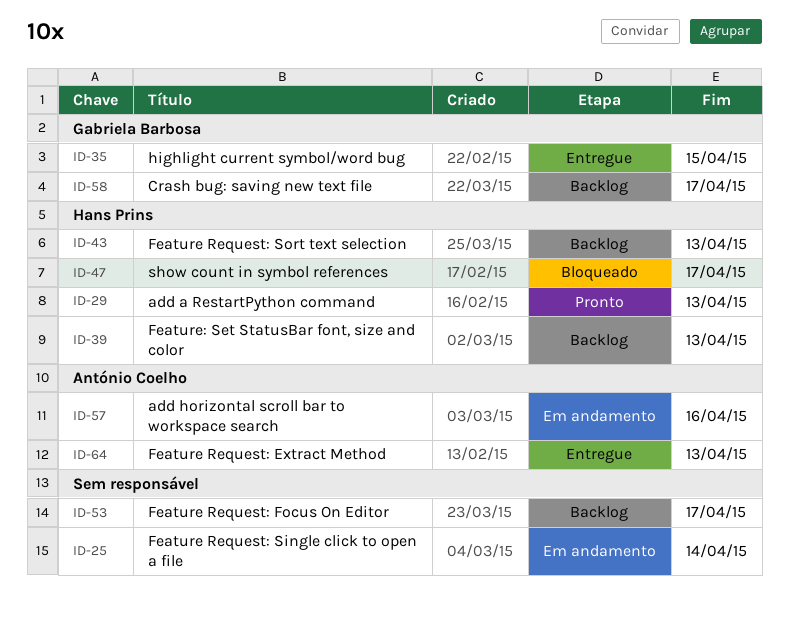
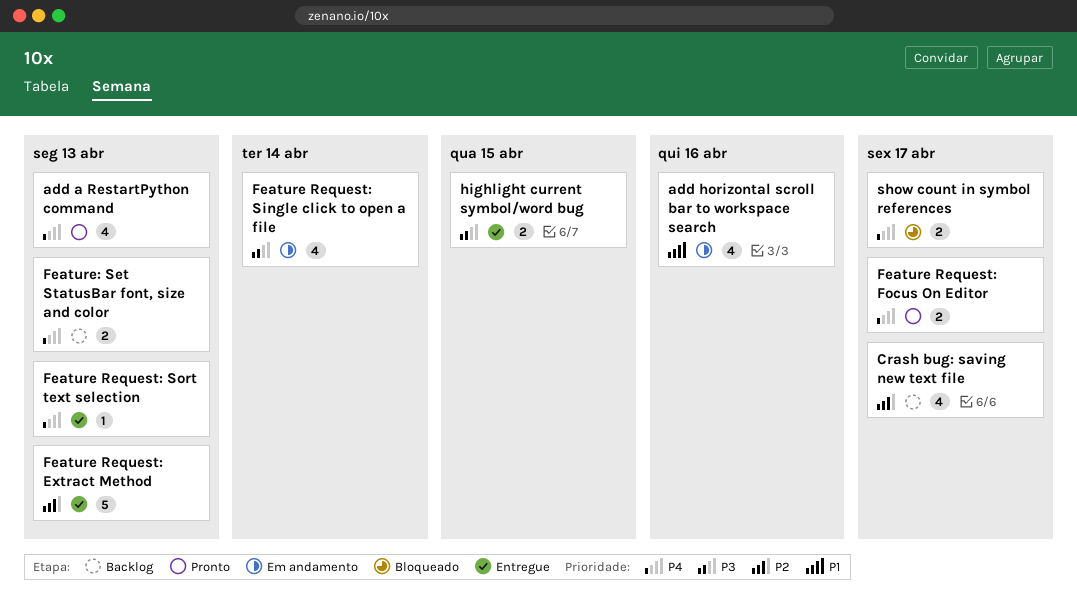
Feature Request: Focus On Editor, status: Backlog -> Pronto
Feature Request: Sort text selection, status: Backlog -> Entregue

